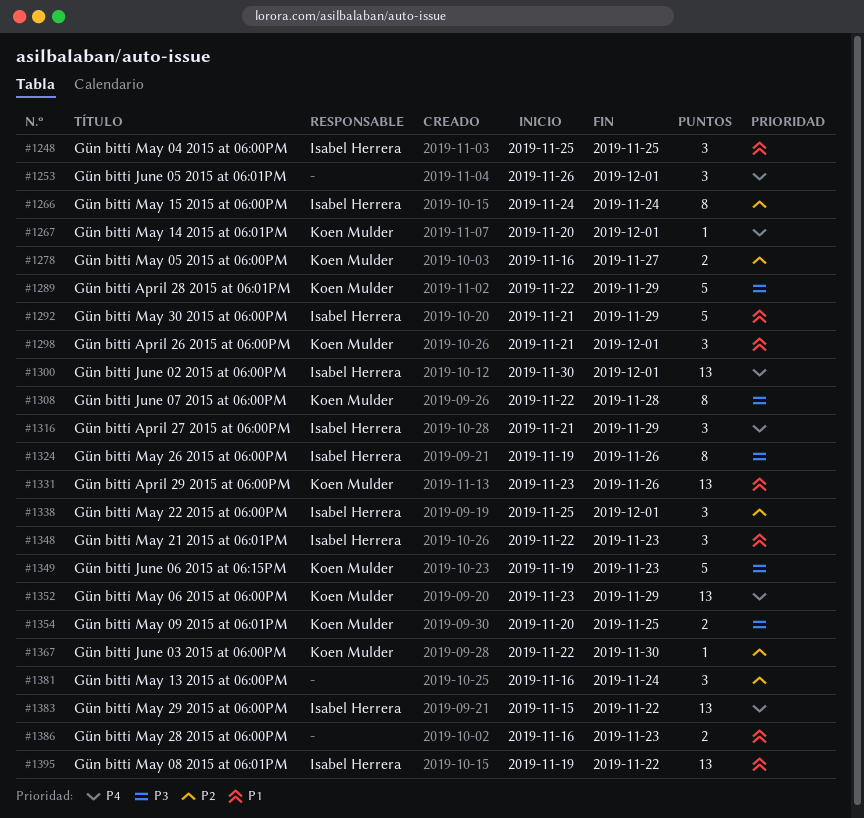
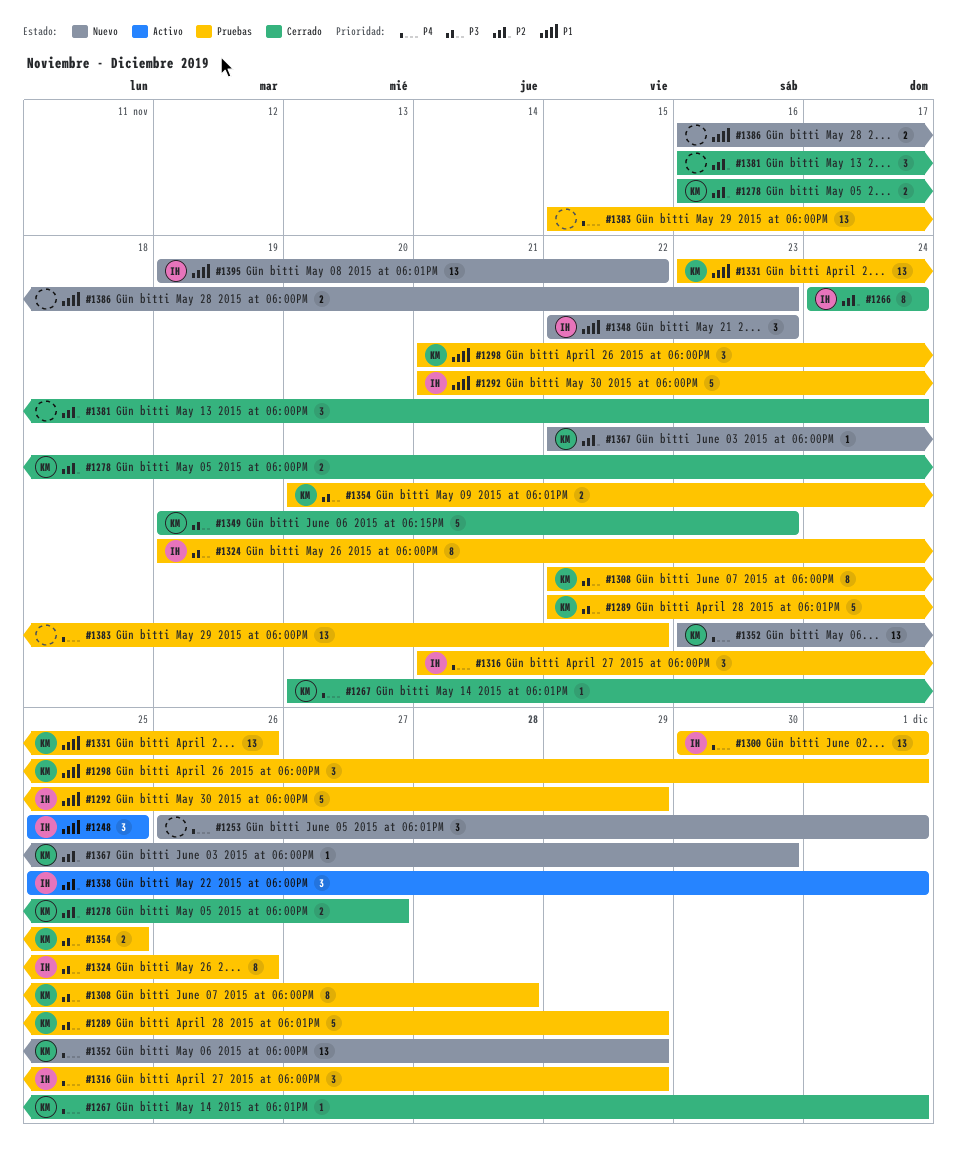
#1383, owner: Isabel Herrera -> none

